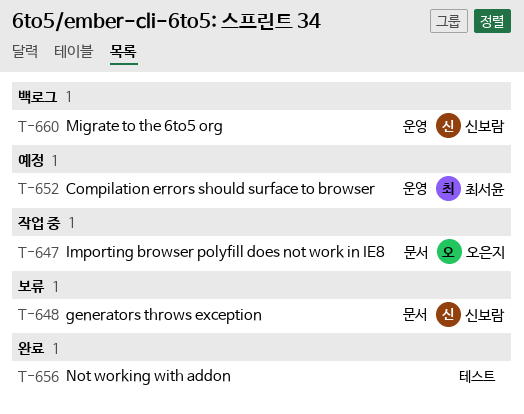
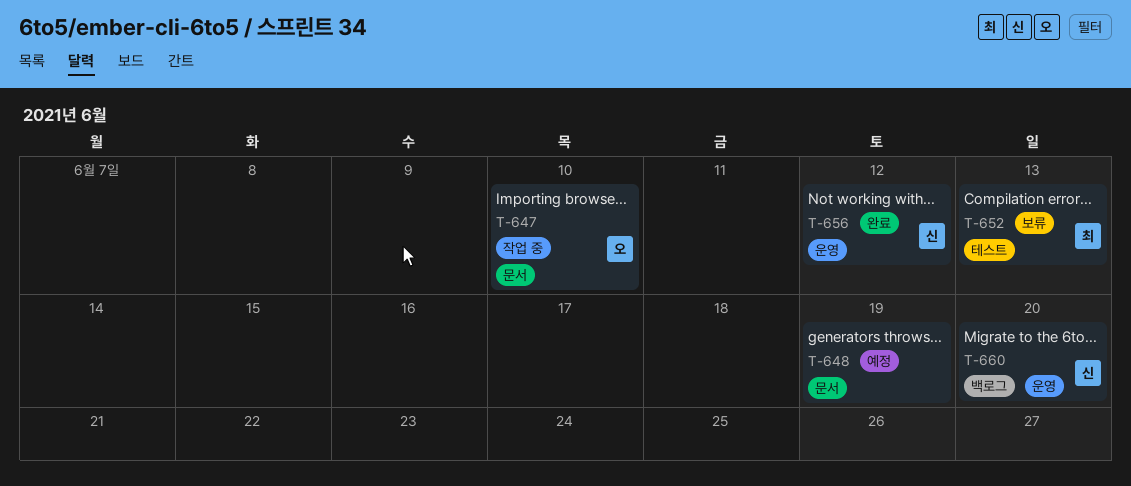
T-648, status: 보류 -> 예정
T-648, owner: 신보람 -> none
T-652, status: 예정 -> 보류
T-652, label: 운영 -> 테스트
T-656, owner: none -> 신보람
T-656, label: 테스트 -> 운영

